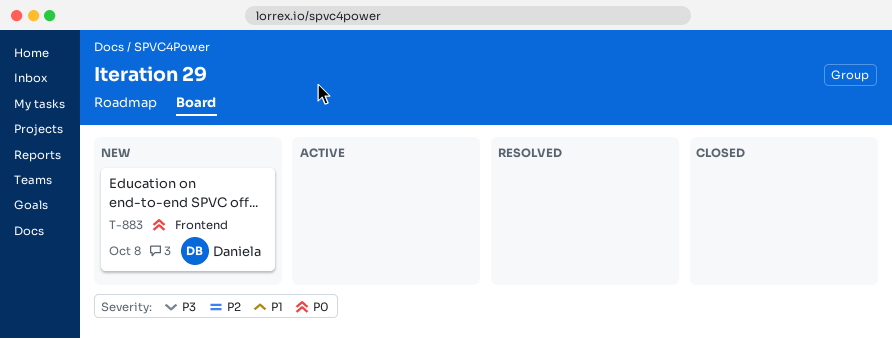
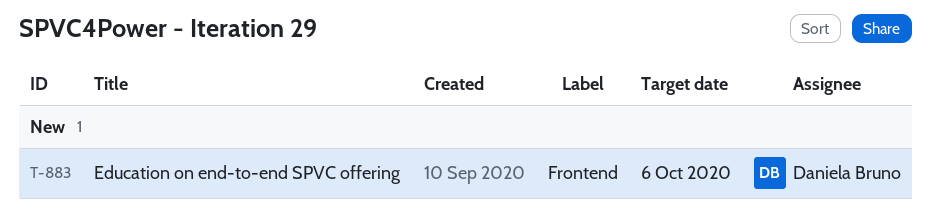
T-883, due: Oct 8 -> Oct 6

